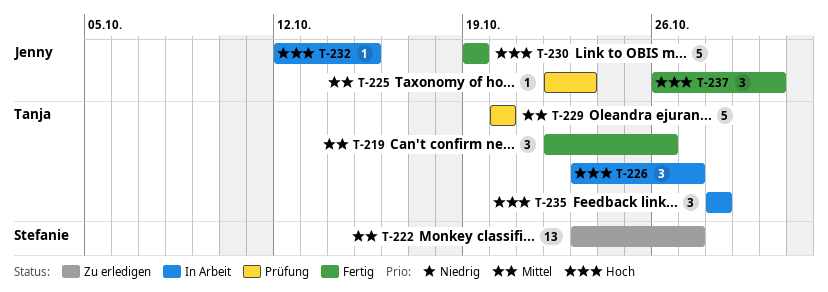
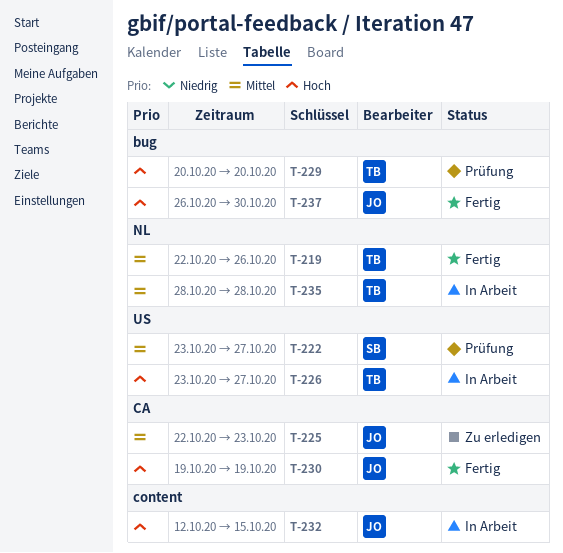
T-222, status: Zu erledigen -> Prüfung
T-225, status: Prüfung -> Zu erledigen
T-229, priority: Mittel -> Hoch
T-235, priority: Hoch -> Mittel

